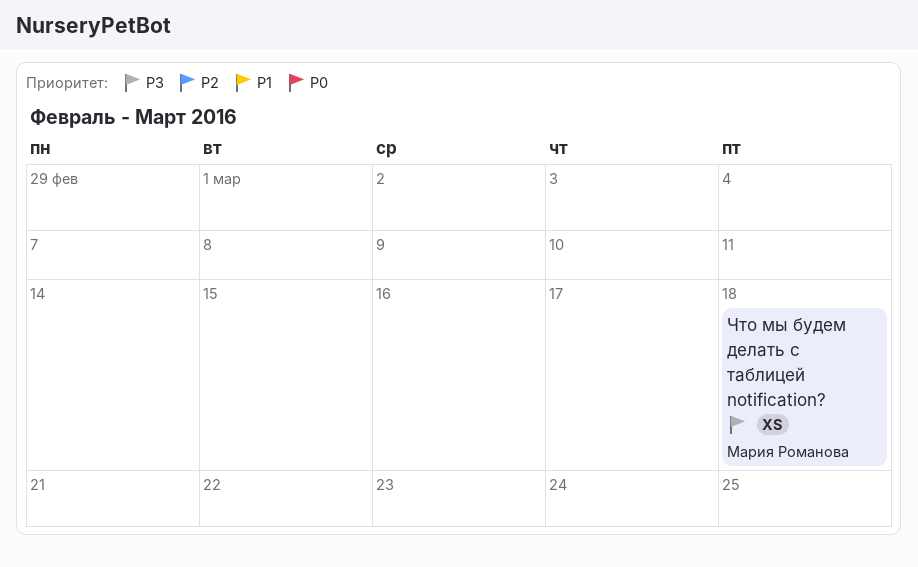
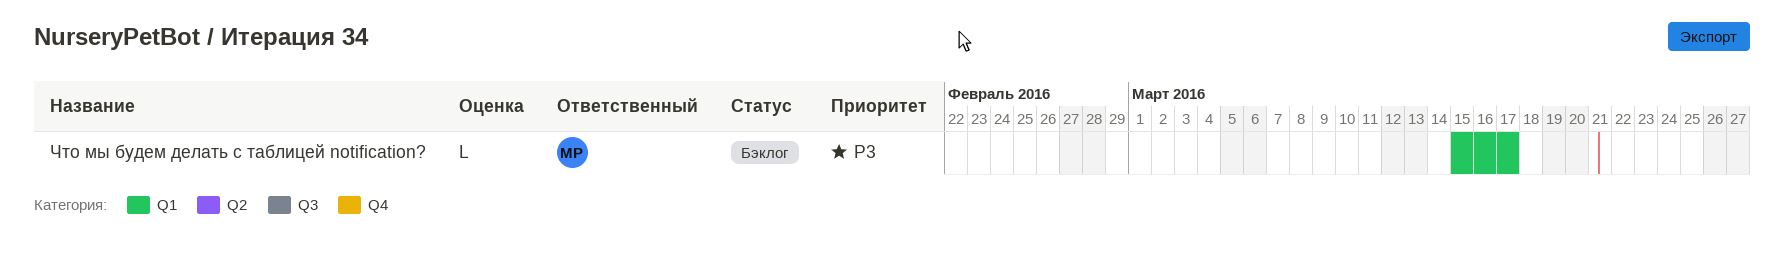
Что мы будем делать с таблицей notification?, estimate: XS -> L
Что мы будем делать с таблицей notification?, due: Mar 18 -> Mar 17

